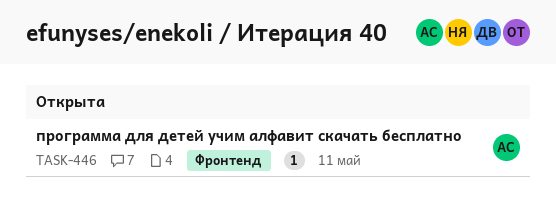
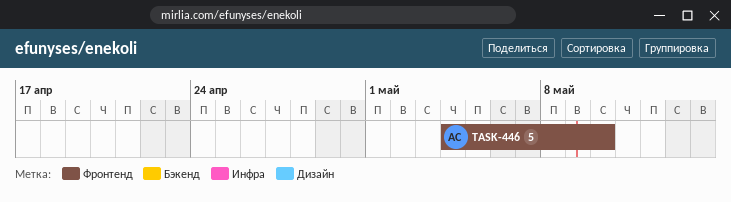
TASK-446, estimate: 1 -> 5
TASK-446, due: May 11 -> May 10

